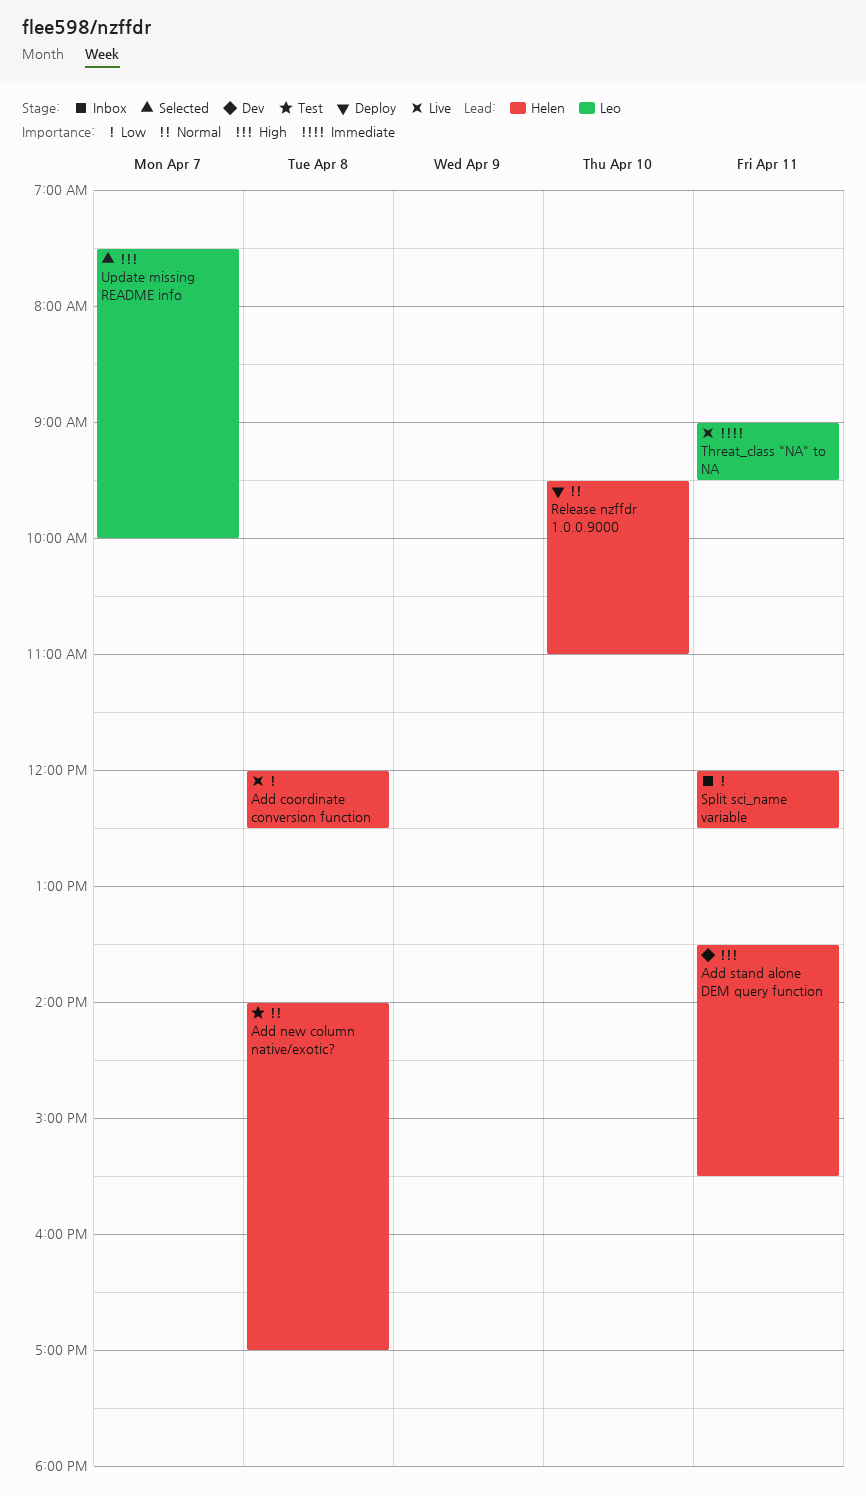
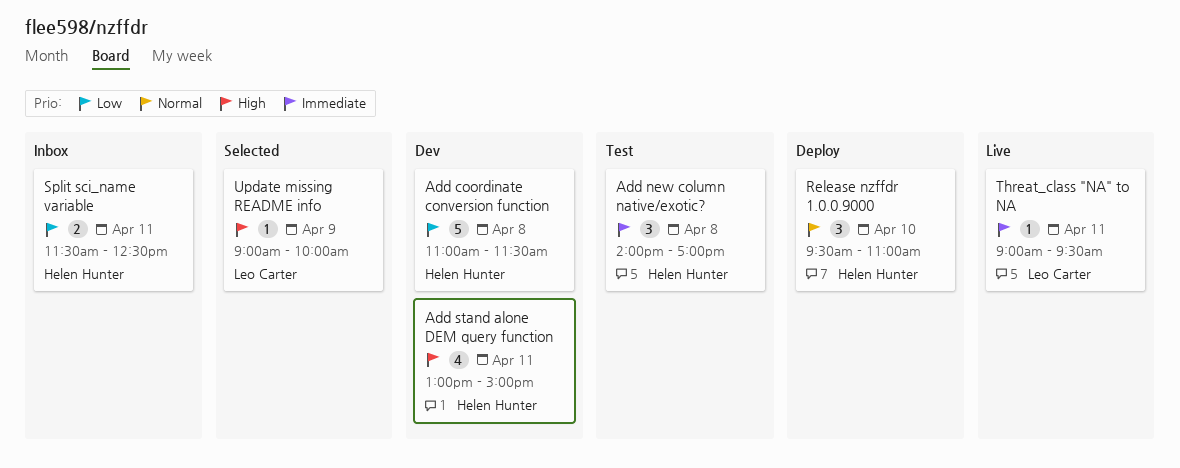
Add coordinate conversion function, status: Live -> Dev
Add coordinate conversion function, begins: 12:00 -> 11:00
Add coordinate conversion function, ends: 12:30 -> 11:30
Add new column native/exotic?, priority: Normal -> Immediate
Add stand alone DEM query function, begins: 13:30 -> 13:00
Add stand alone DEM query function, ends: 15:30 -> 15:00
Split sci_name variable, begins: 12:00 -> 11:30
Update missing README info, day: Apr 7 -> Apr 9
Update missing README info, begins: 07:30 -> 09:00

